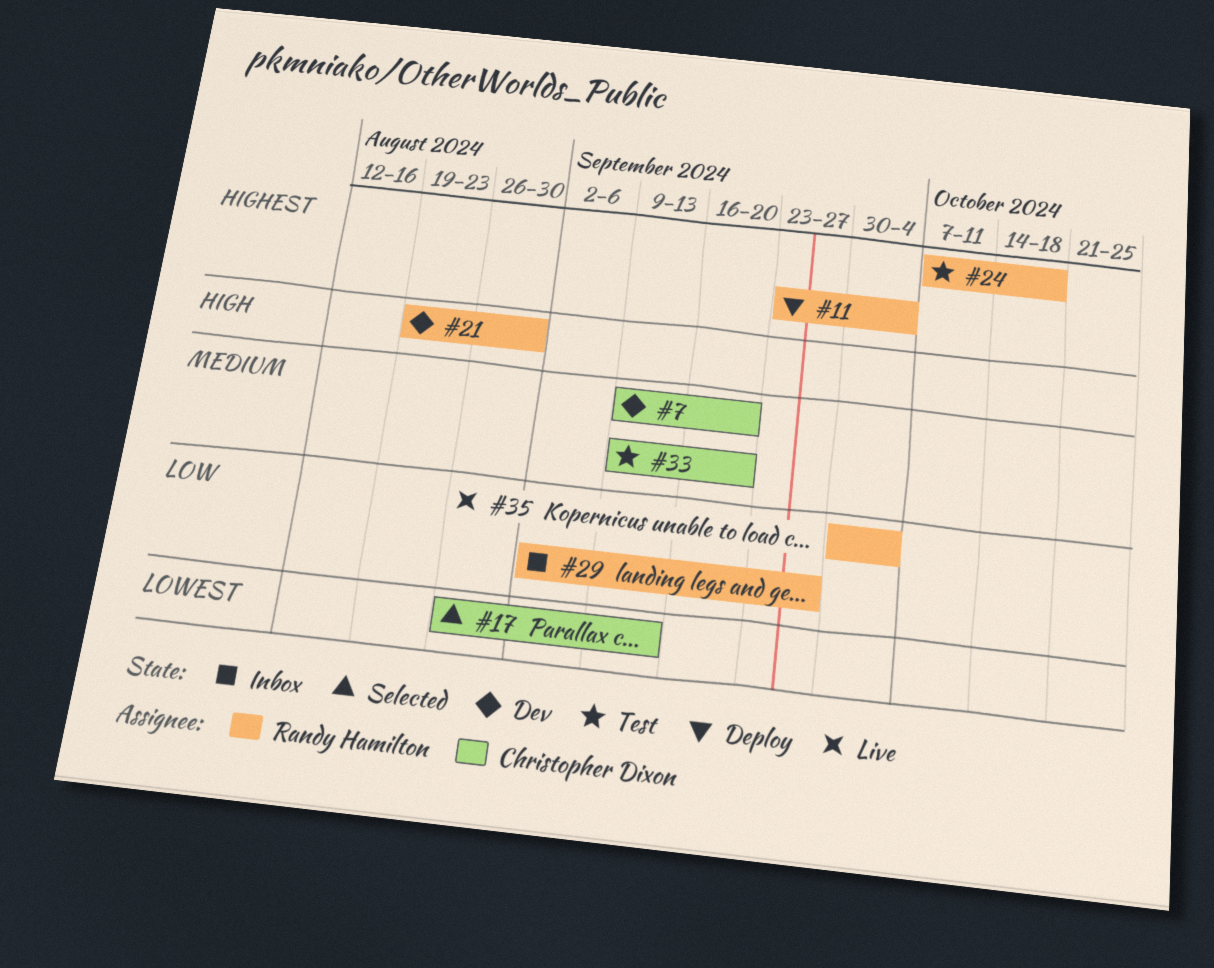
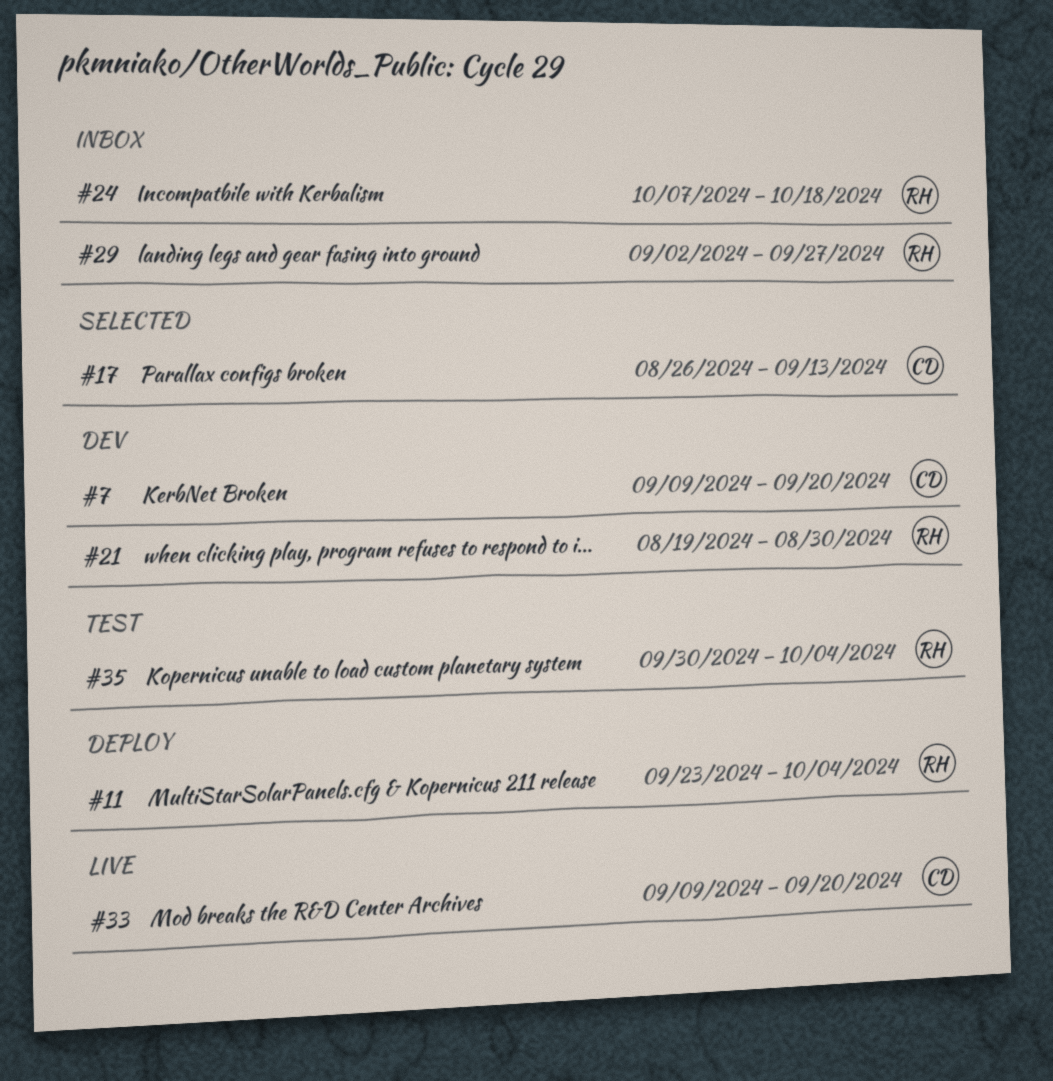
#24, status: Test -> Inbox
#33, status: Test -> Live
#35, status: Live -> Test

